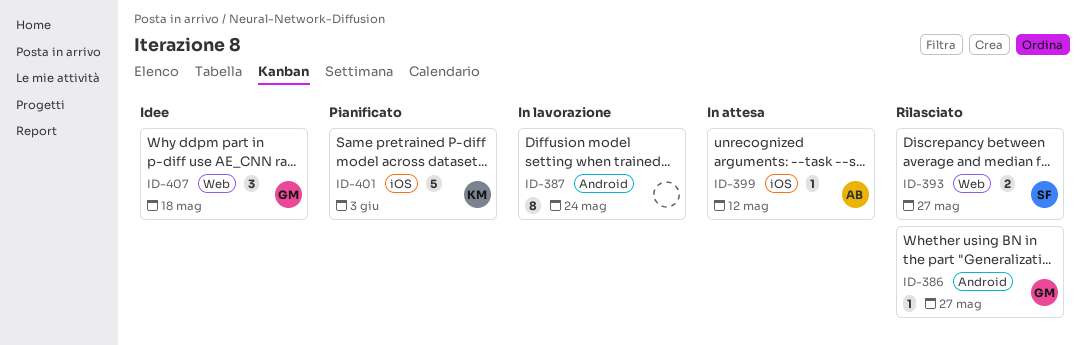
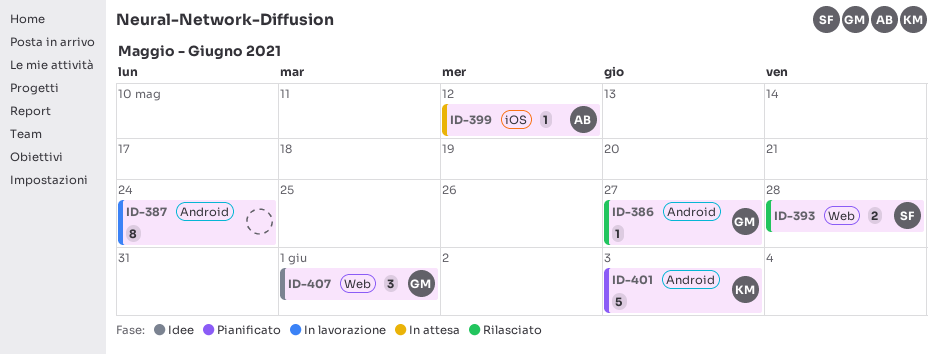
ID-393, due: May 27 -> May 28
ID-401, label: iOS -> Android
ID-407, due: May 18 -> Jun 1

